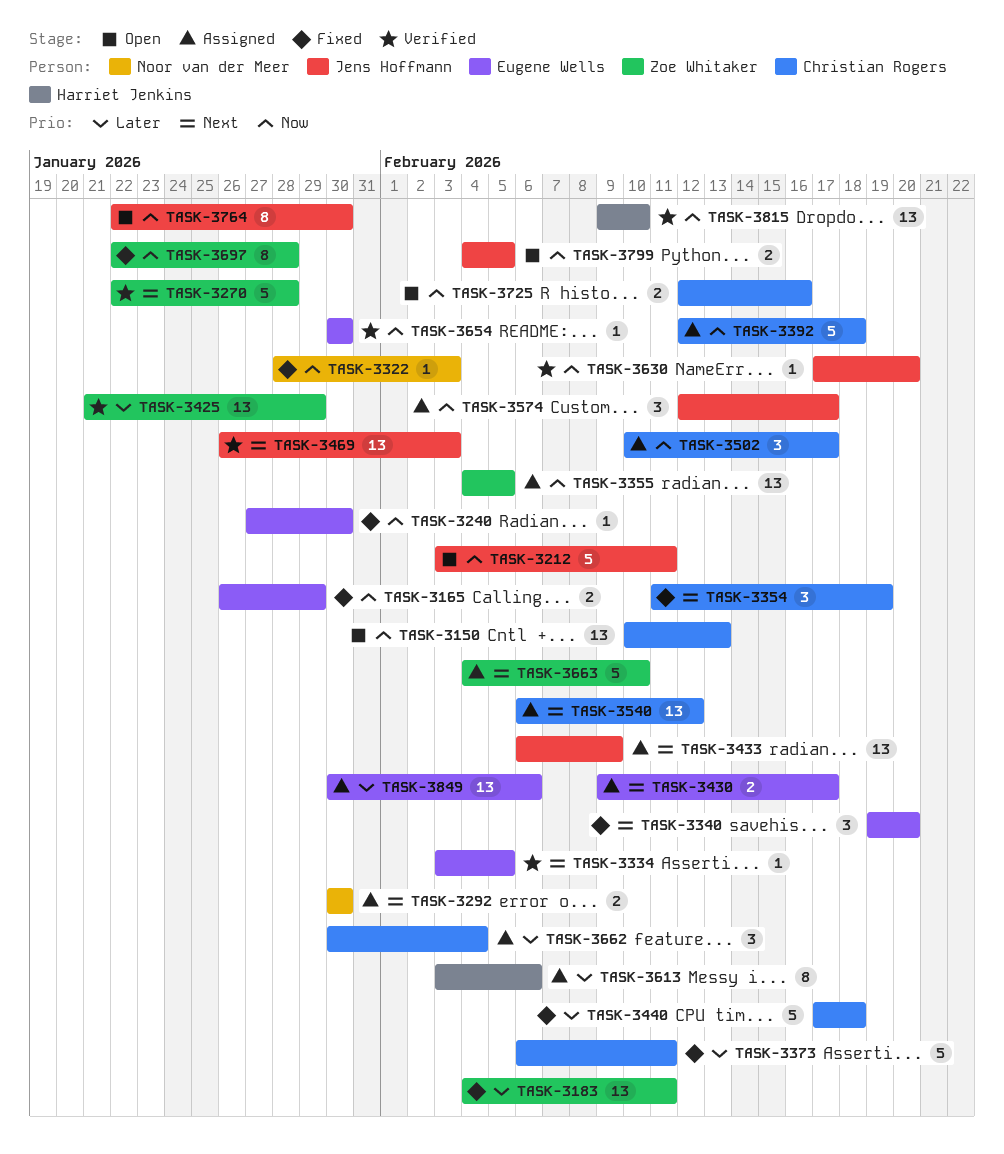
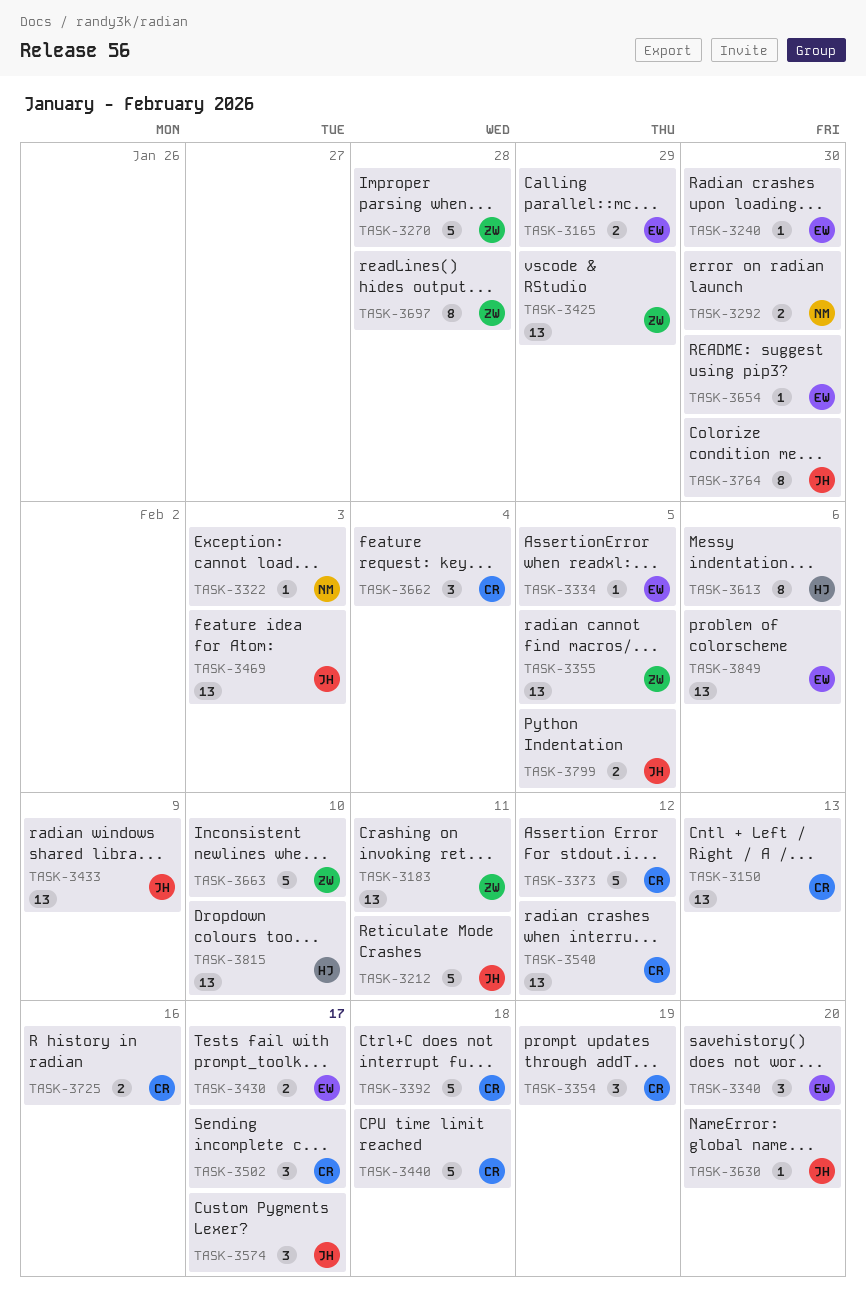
TASK-3373, due: Feb 11 -> Feb 12

